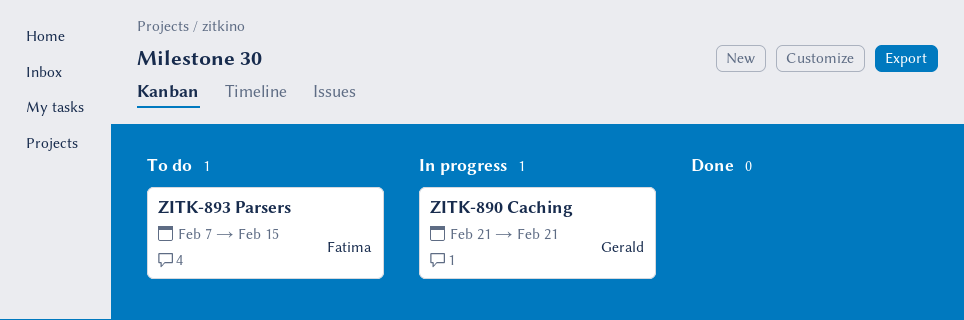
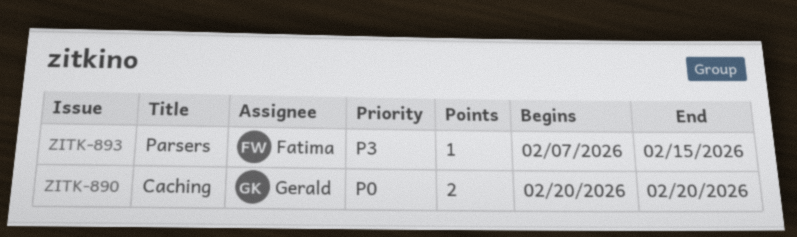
ZITK-890, start: Feb 21 -> Feb 20
ZITK-890, due: Feb 21 -> Feb 20

